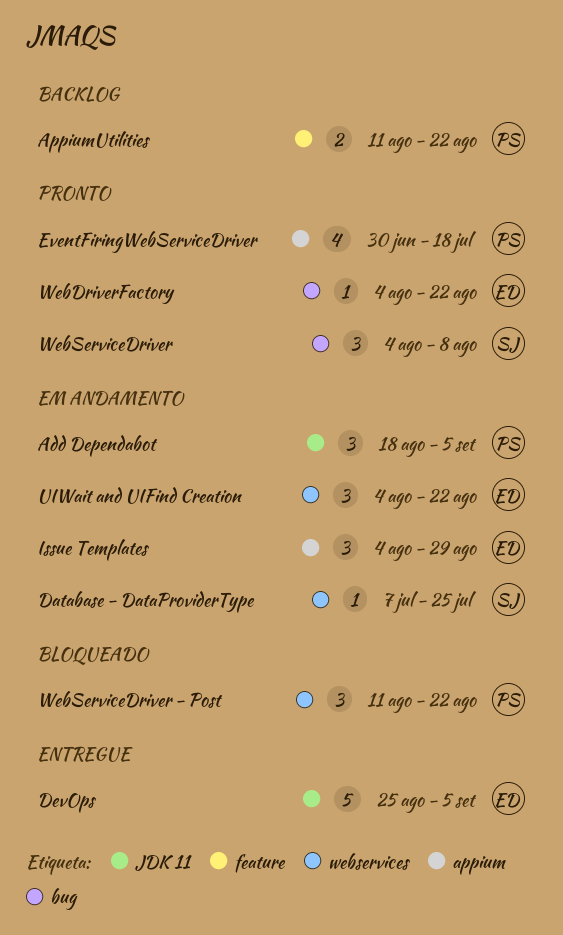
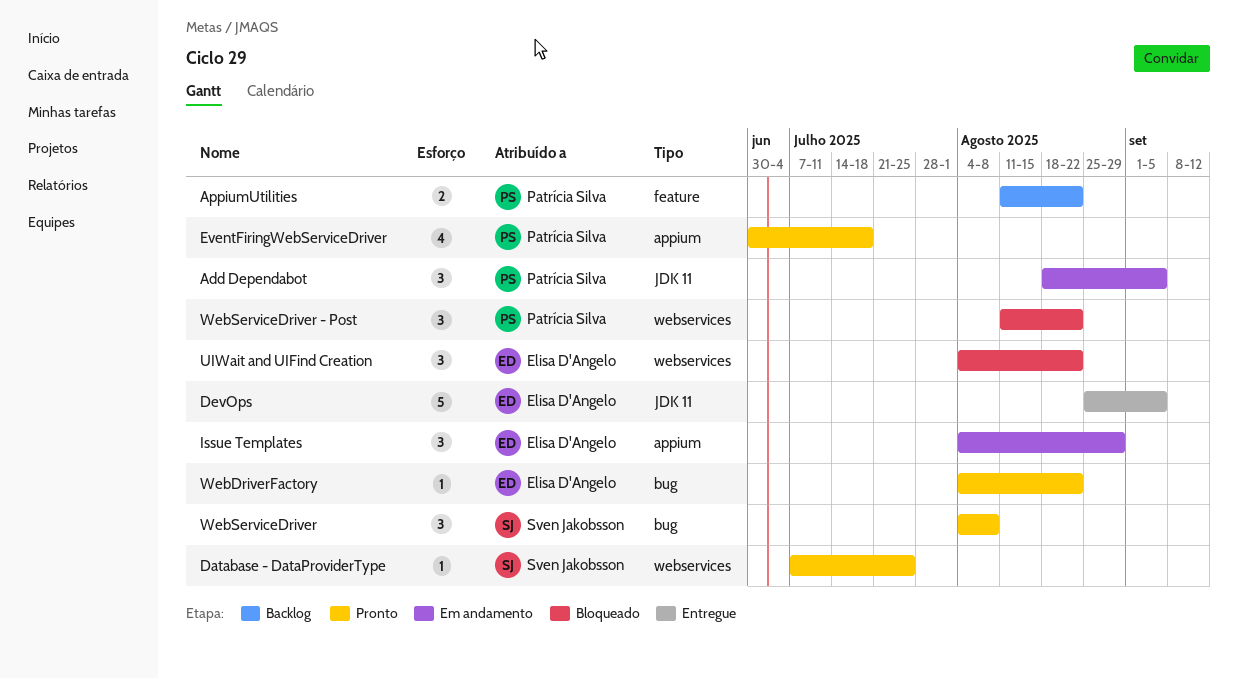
Database - DataProviderType, status: Em andamento -> Pronto
UIWait and UIFind Creation, status: Em andamento -> Bloqueado

